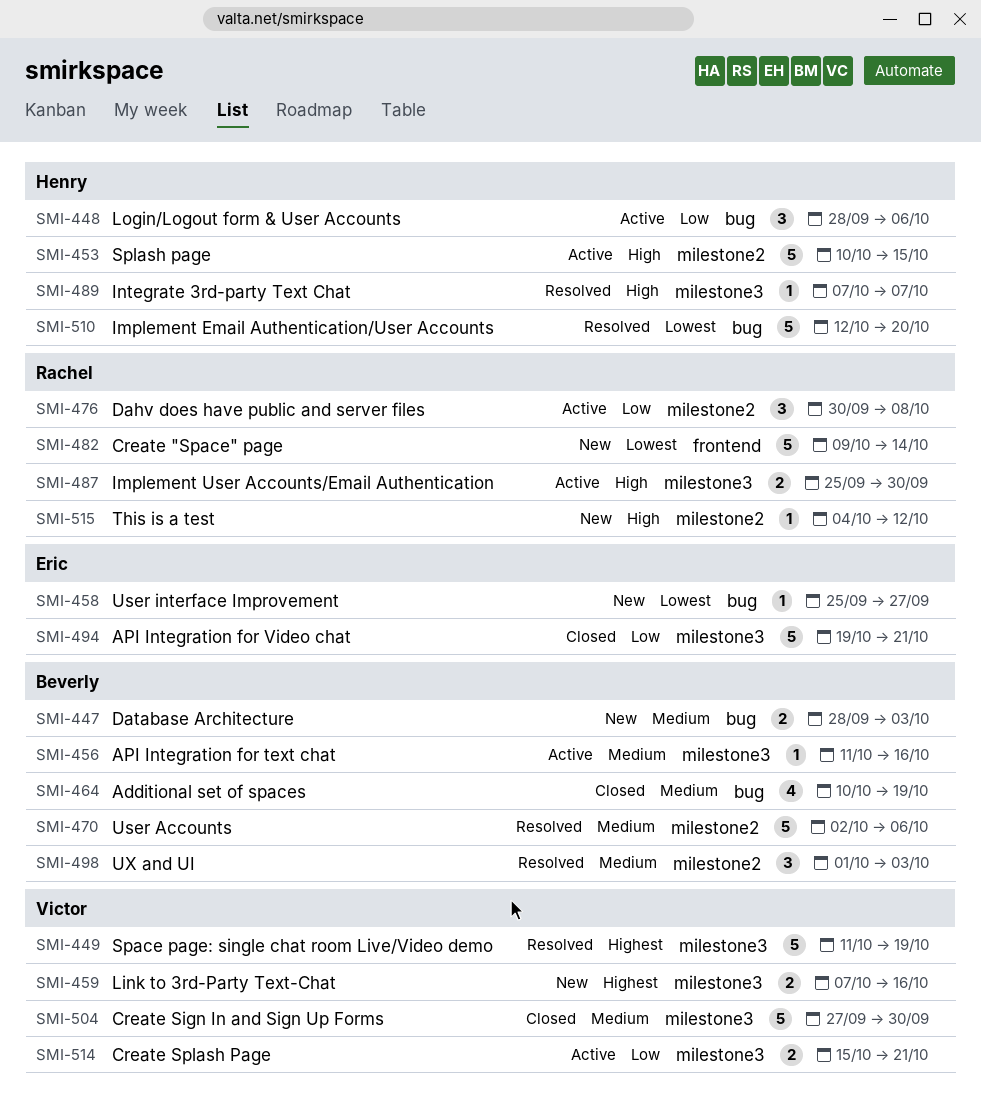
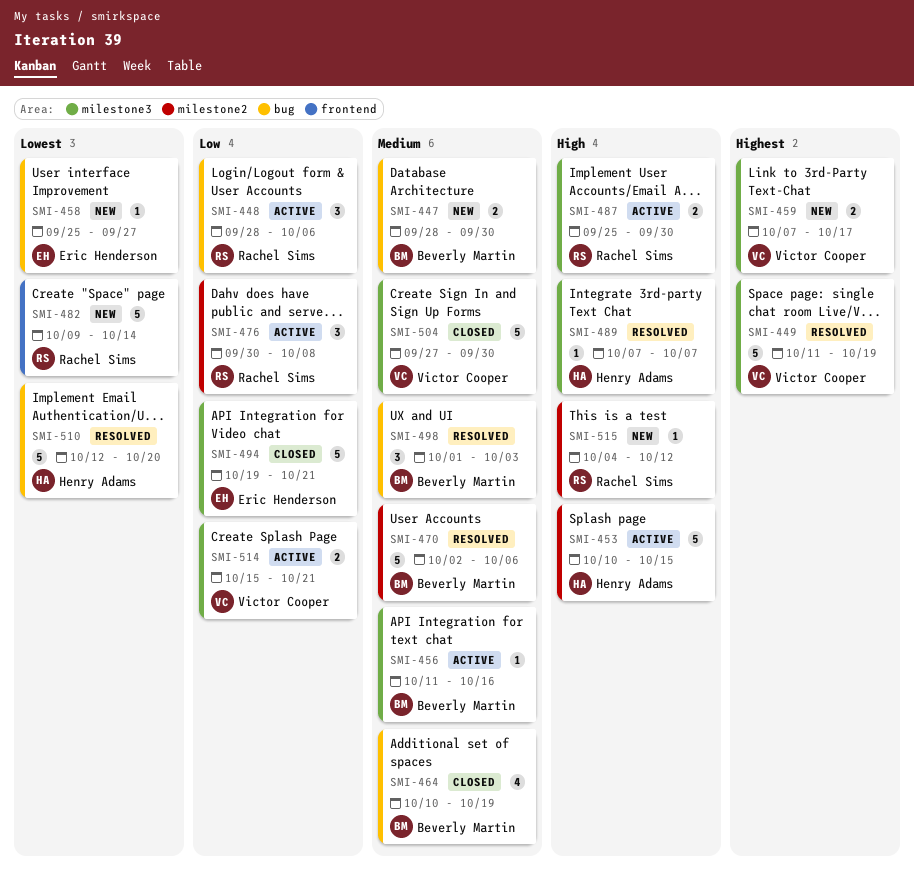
SMI-447, due: Oct 3 -> Sep 30
SMI-448, owner: Henry Adams -> Rachel Sims
SMI-459, due: Oct 16 -> Oct 17
SMI-498, label: milestone2 -> bug

